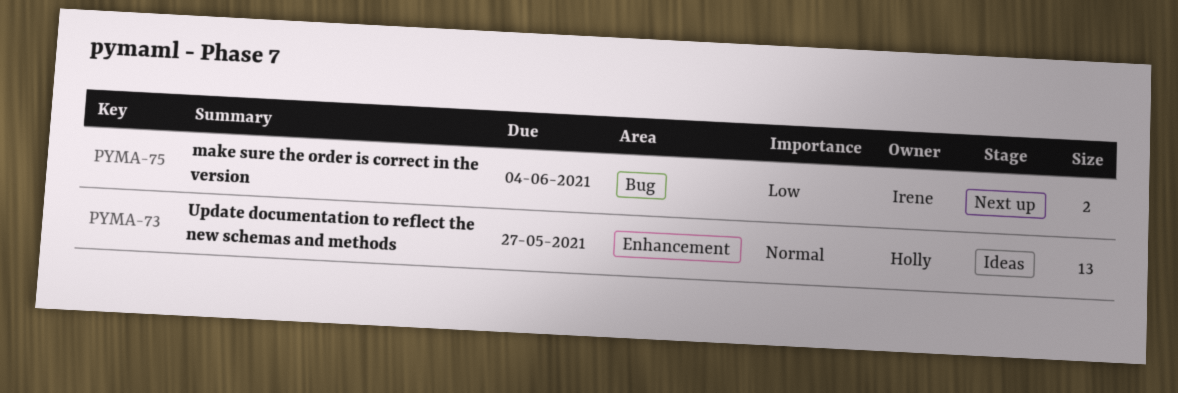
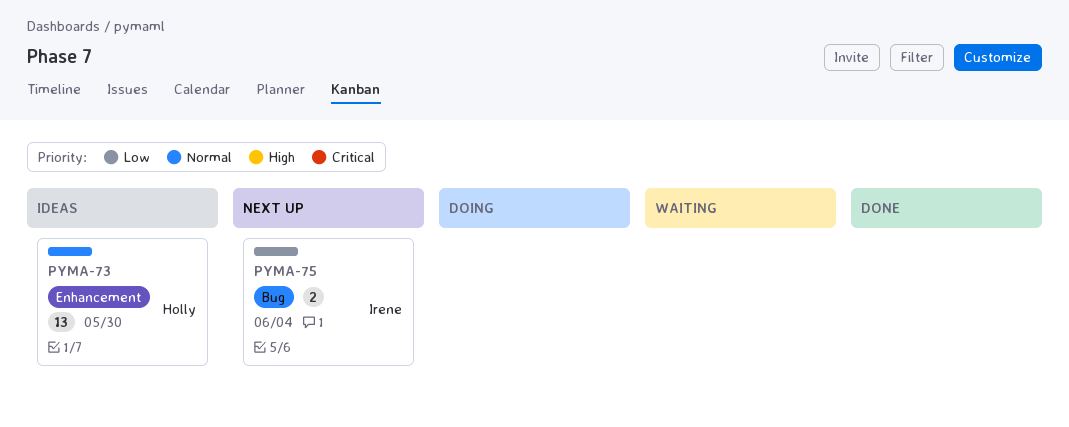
PYMA-73, due: May 27 -> May 30

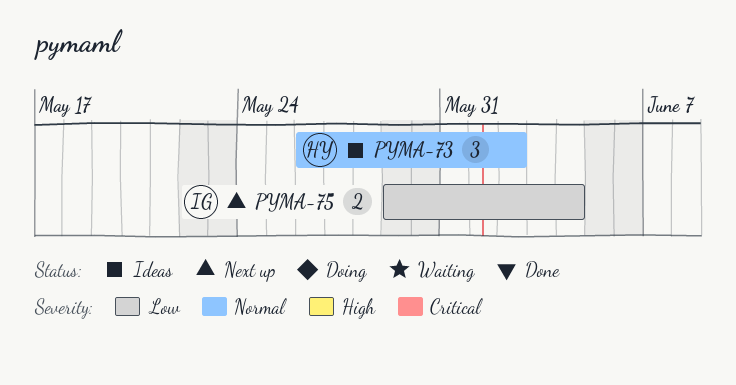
PYMA-73, estimate: 13 -> 3
PYMA-73, due: May 30 -> Jun 2

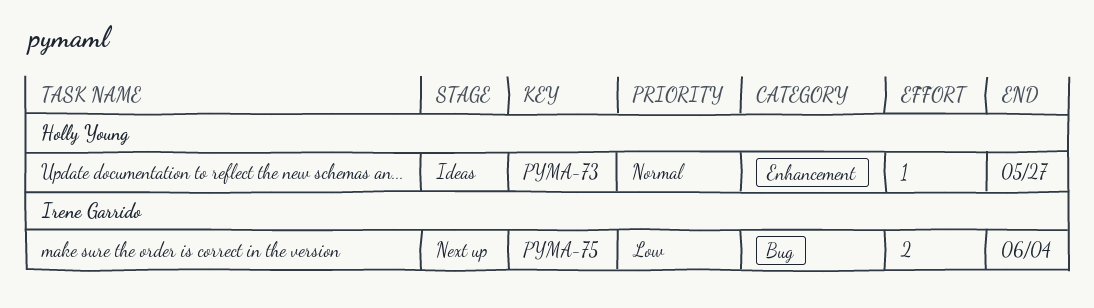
PYMA-73, estimate: 3 -> 1
PYMA-73, due: Jun 2 -> May 27

